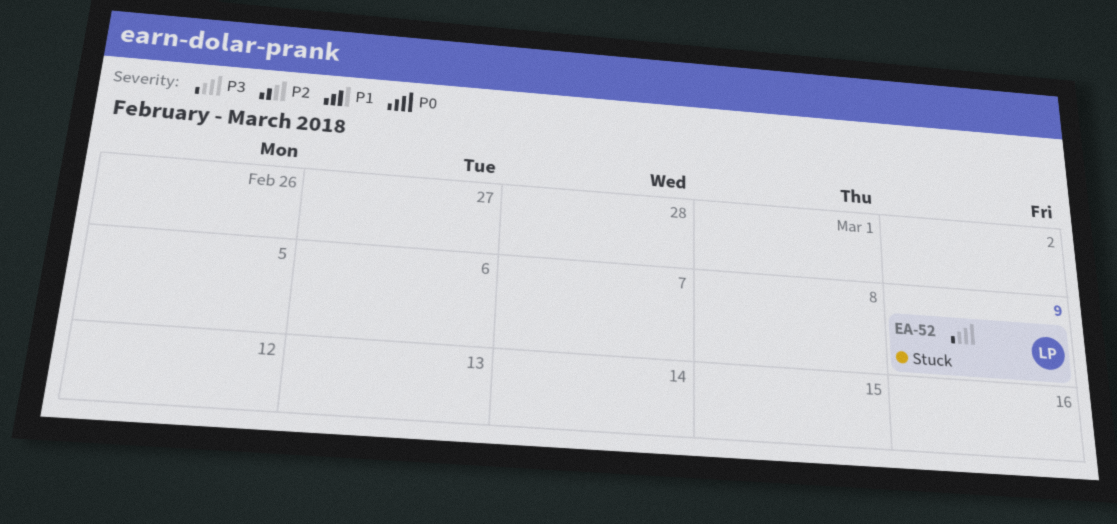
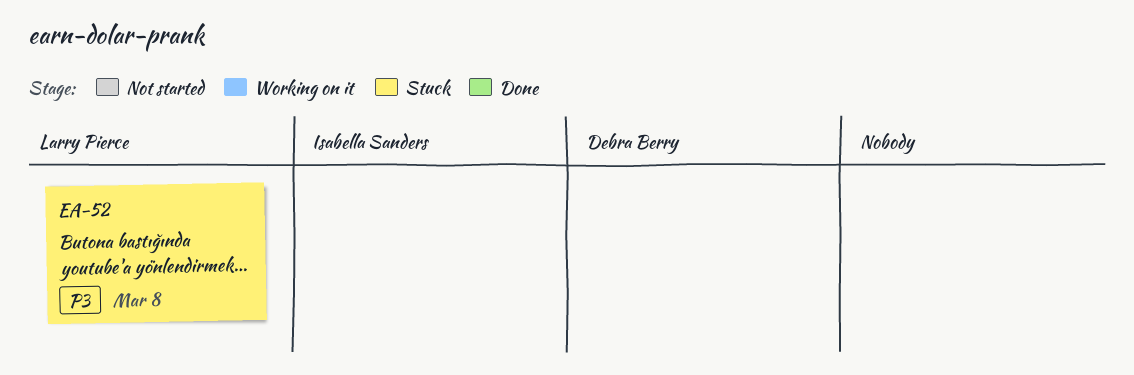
EA-52, due: Mar 9 -> Mar 8

